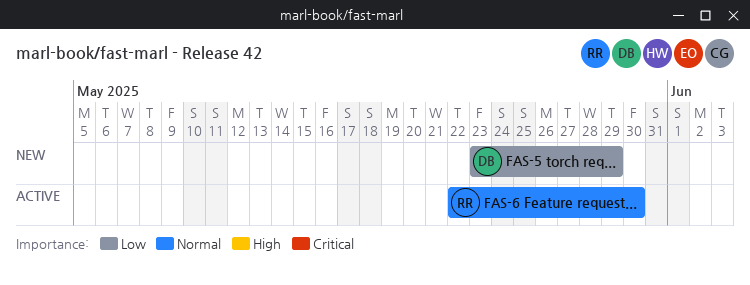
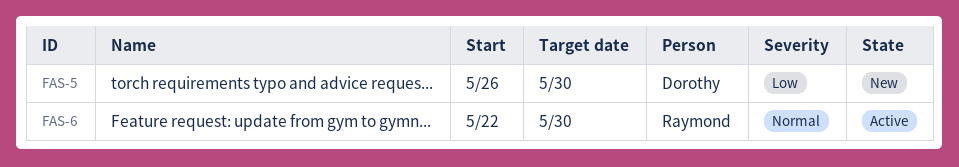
FAS-5, start: May 23 -> May 26
FAS-5, due: May 29 -> May 30

